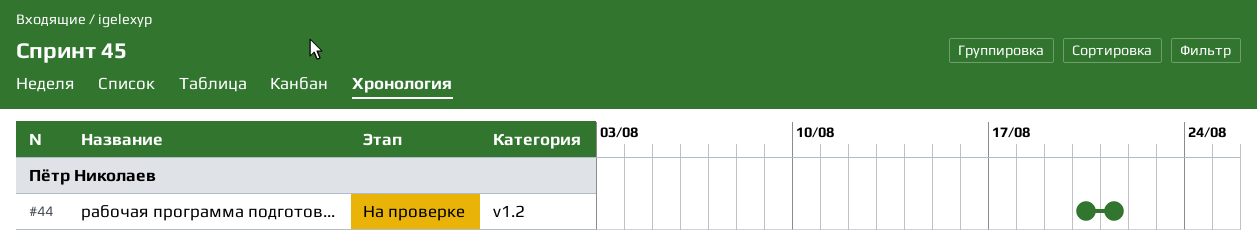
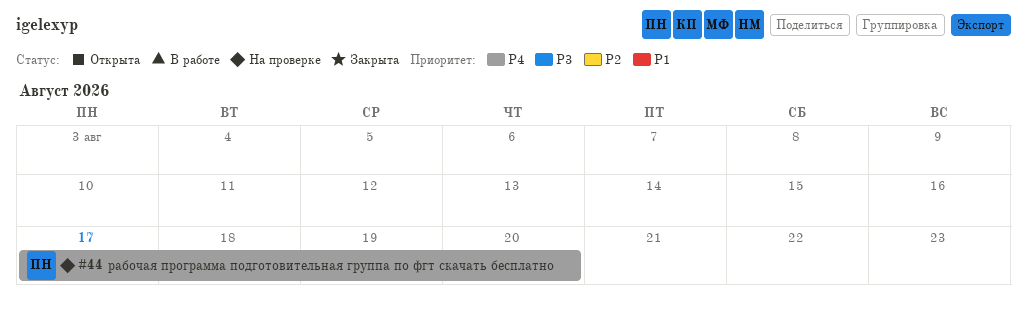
#44, start: Aug 20 -> Aug 17
#44, due: Aug 21 -> Aug 20

